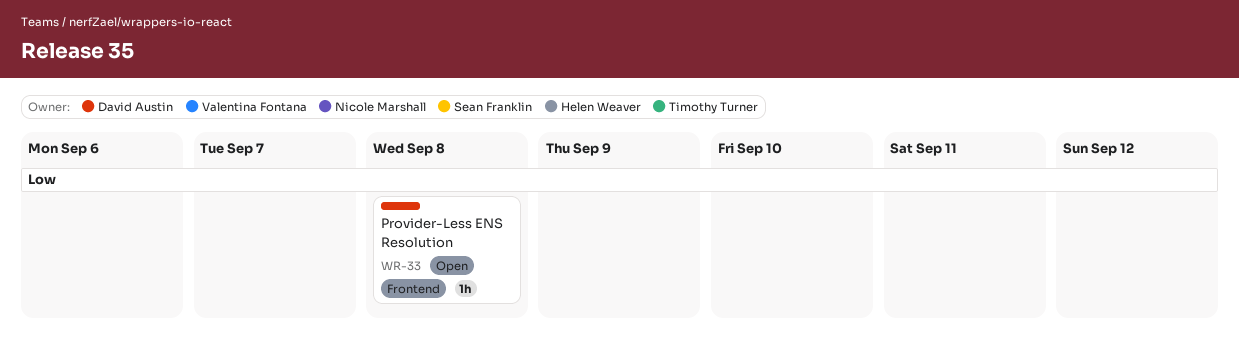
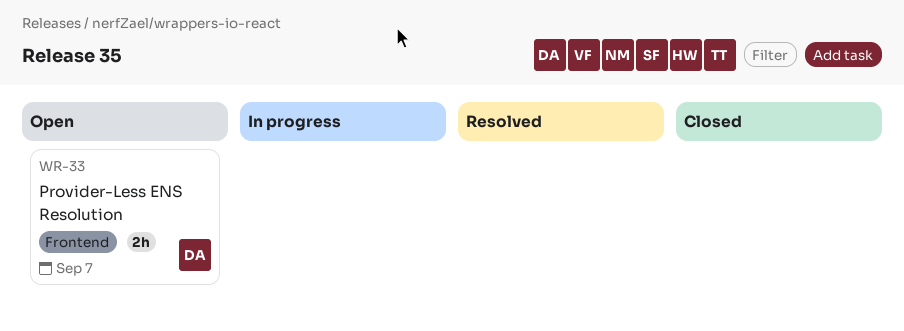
WR-33, estimate: 1h -> 2h
WR-33, due: Sep 8 -> Sep 7

